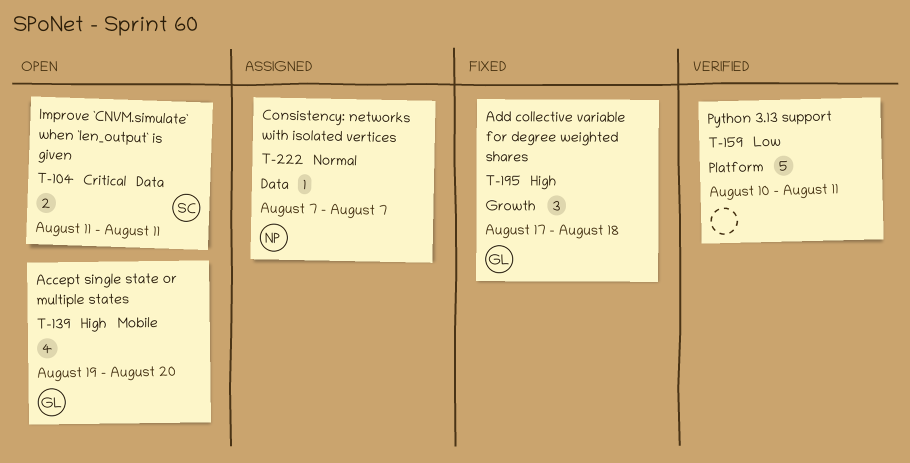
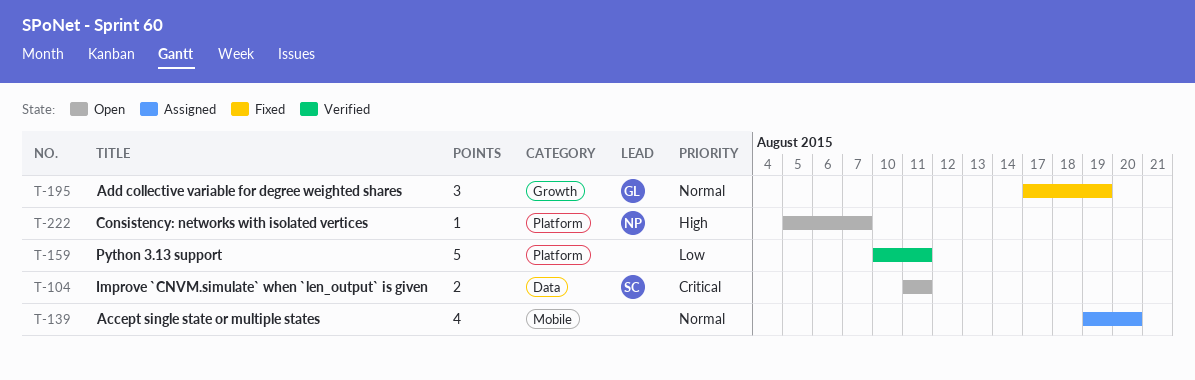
T-139, status: Open -> Assigned
T-139, owner: GL -> none
T-139, priority: High -> Normal
T-195, priority: High -> Normal
T-195, due: Aug 18 -> Aug 19
T-222, status: Assigned -> Open
T-222, priority: Normal -> High
T-222, label: Data -> Platform
T-222, start: Aug 7 -> Aug 5

